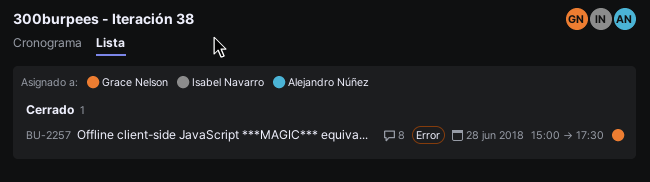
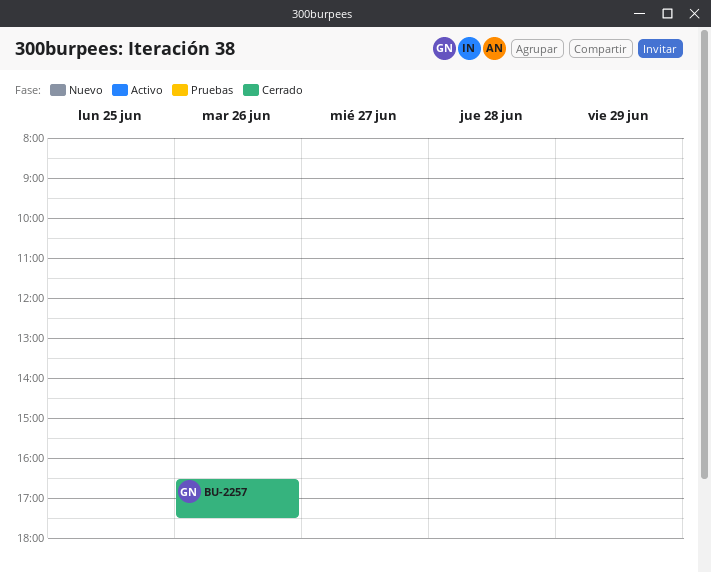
BU-2257, day: Jun 28 -> Jun 26
BU-2257, begins: 15:00 -> 16:30

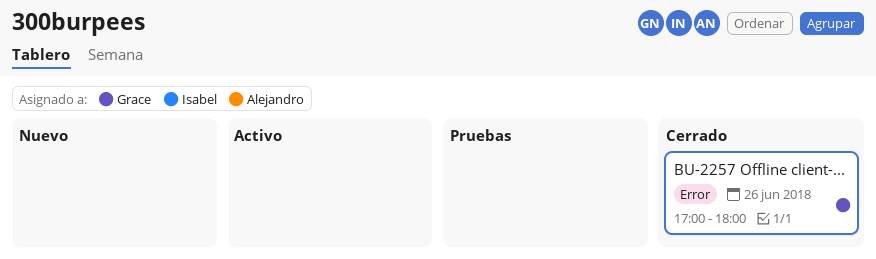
BU-2257, begins: 16:30 -> 17:00
BU-2257, ends: 17:30 -> 18:00

